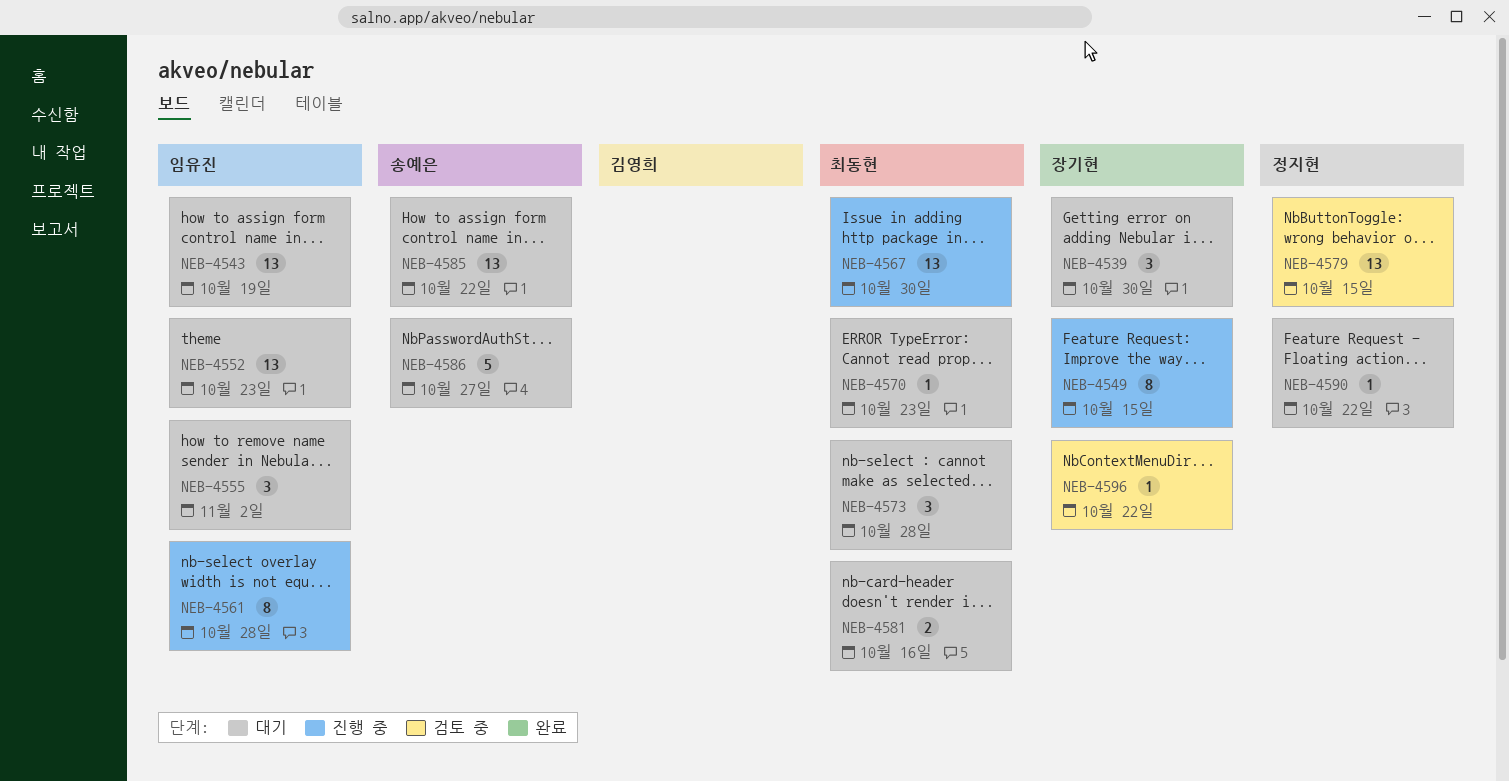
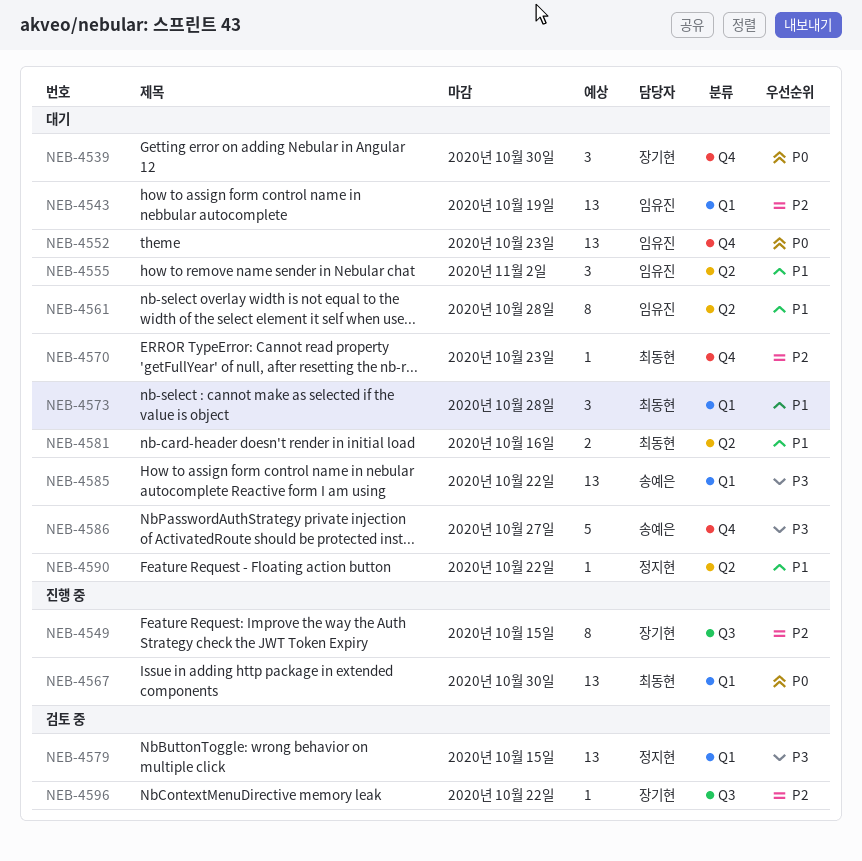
NEB-4561, status: 진행 중 -> 대기

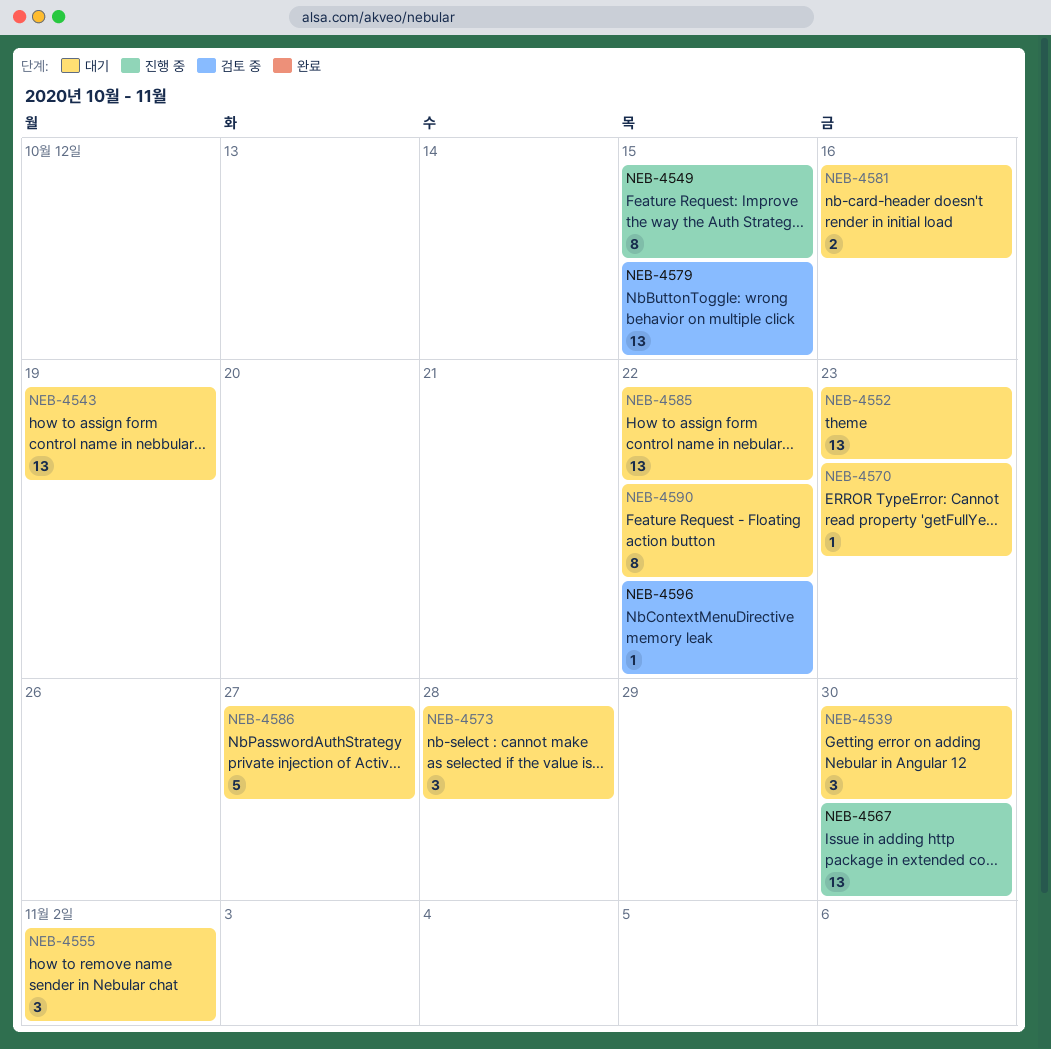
NEB-4561: present -> none
NEB-4590, estimate: 1 -> 8

